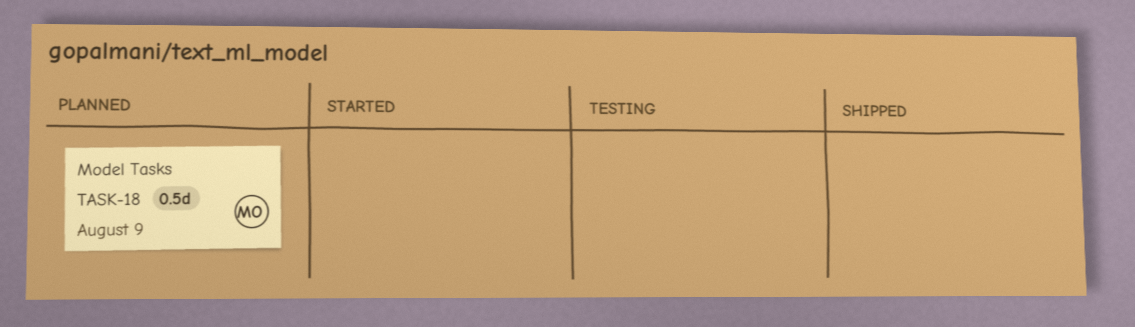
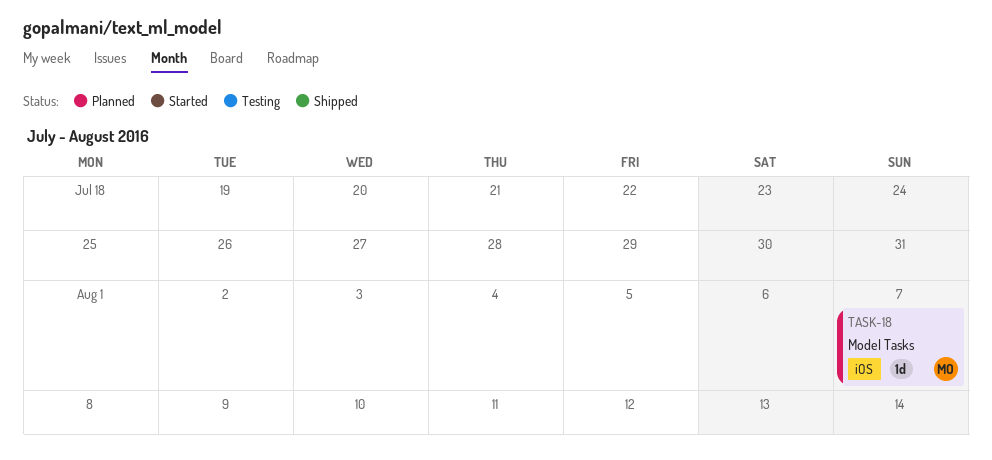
TASK-18, estimate: 0.5d -> 1d
TASK-18, due: Aug 9 -> Aug 7

